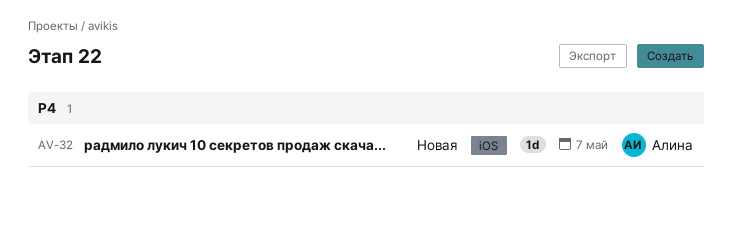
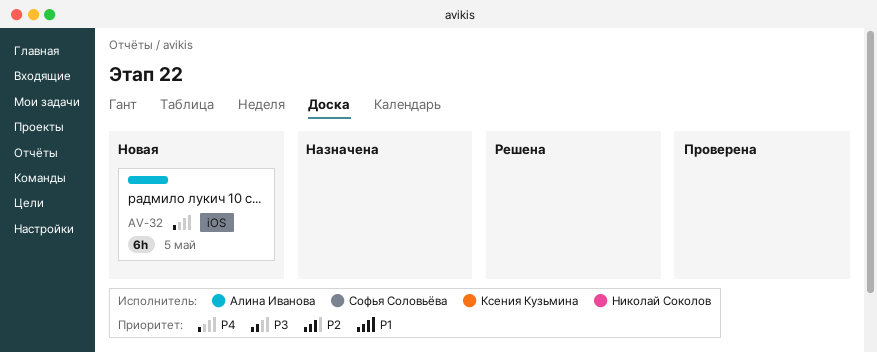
AV-32, estimate: 1d -> 6h
AV-32, due: May 7 -> May 5

